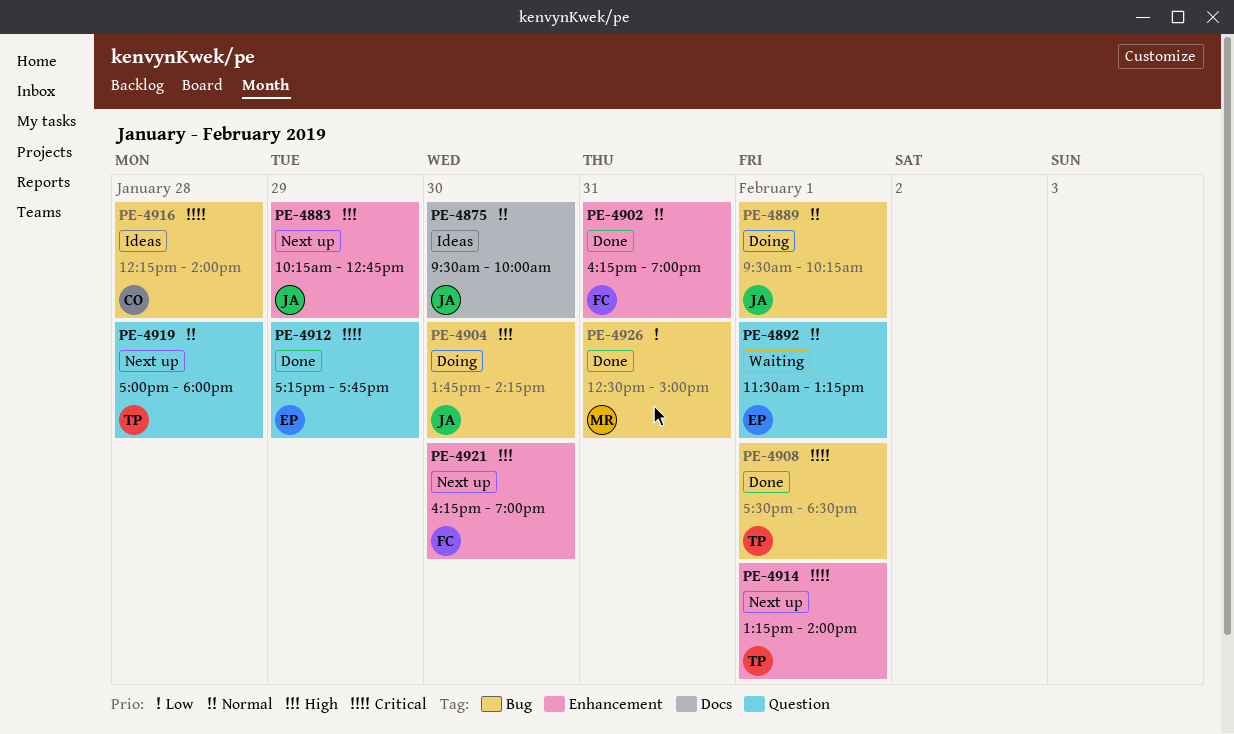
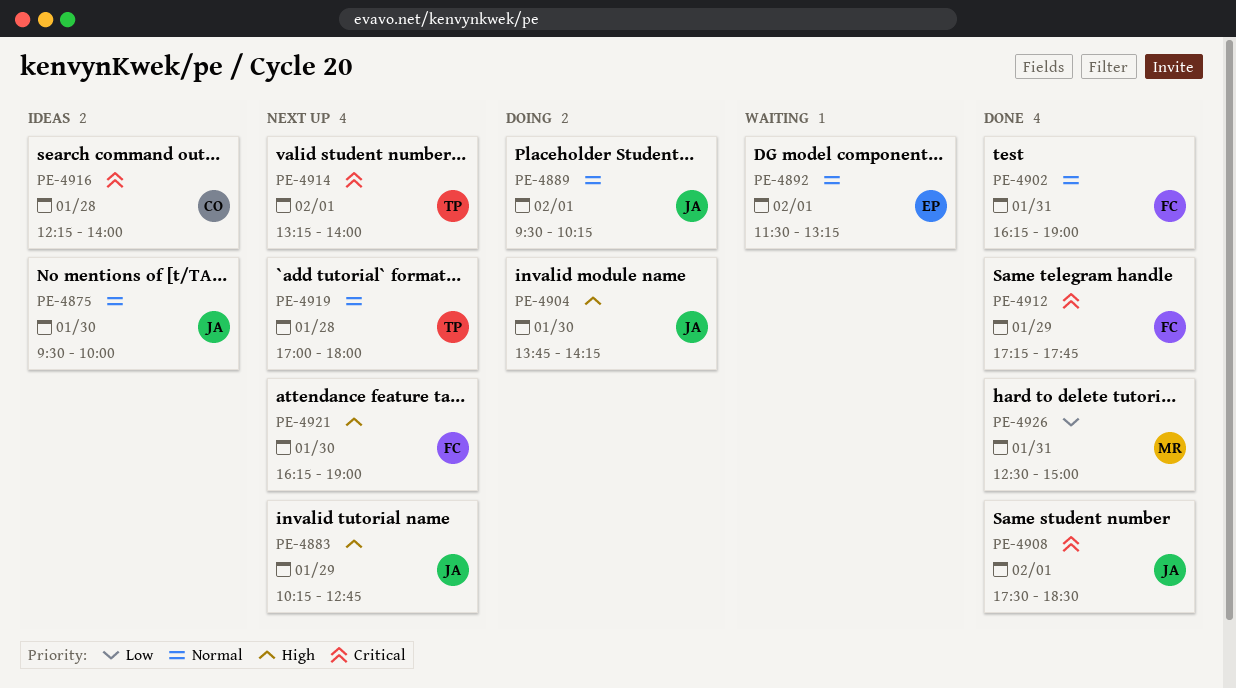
PE-4908, owner: TP -> JA
PE-4912, owner: EP -> FC

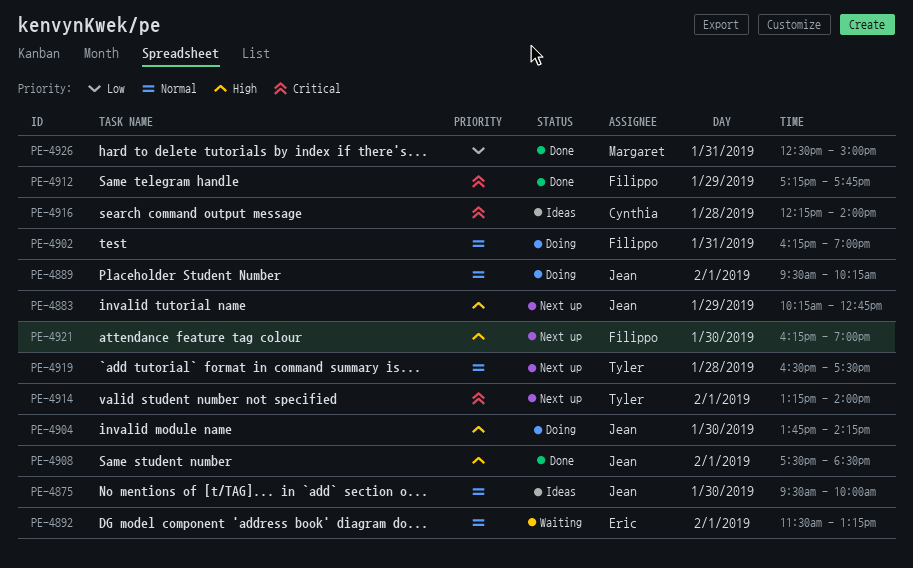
PE-4902, status: Done -> Doing
PE-4908, priority: Critical -> High
PE-4919, begins: 17:00 -> 16:30
PE-4919, ends: 18:00 -> 17:30

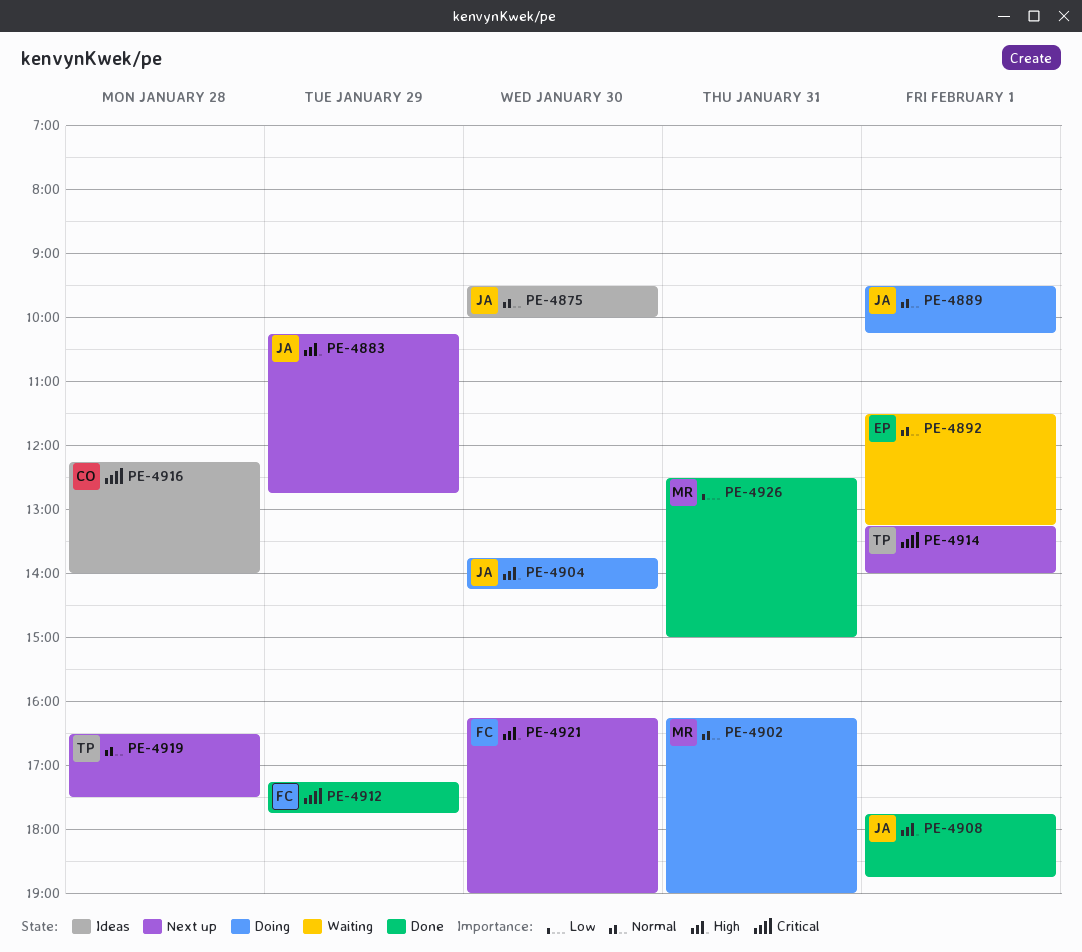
PE-4902, owner: Filippo -> Margaret
PE-4908, begins: 17:30 -> 17:45
PE-4908, ends: 18:30 -> 18:45

